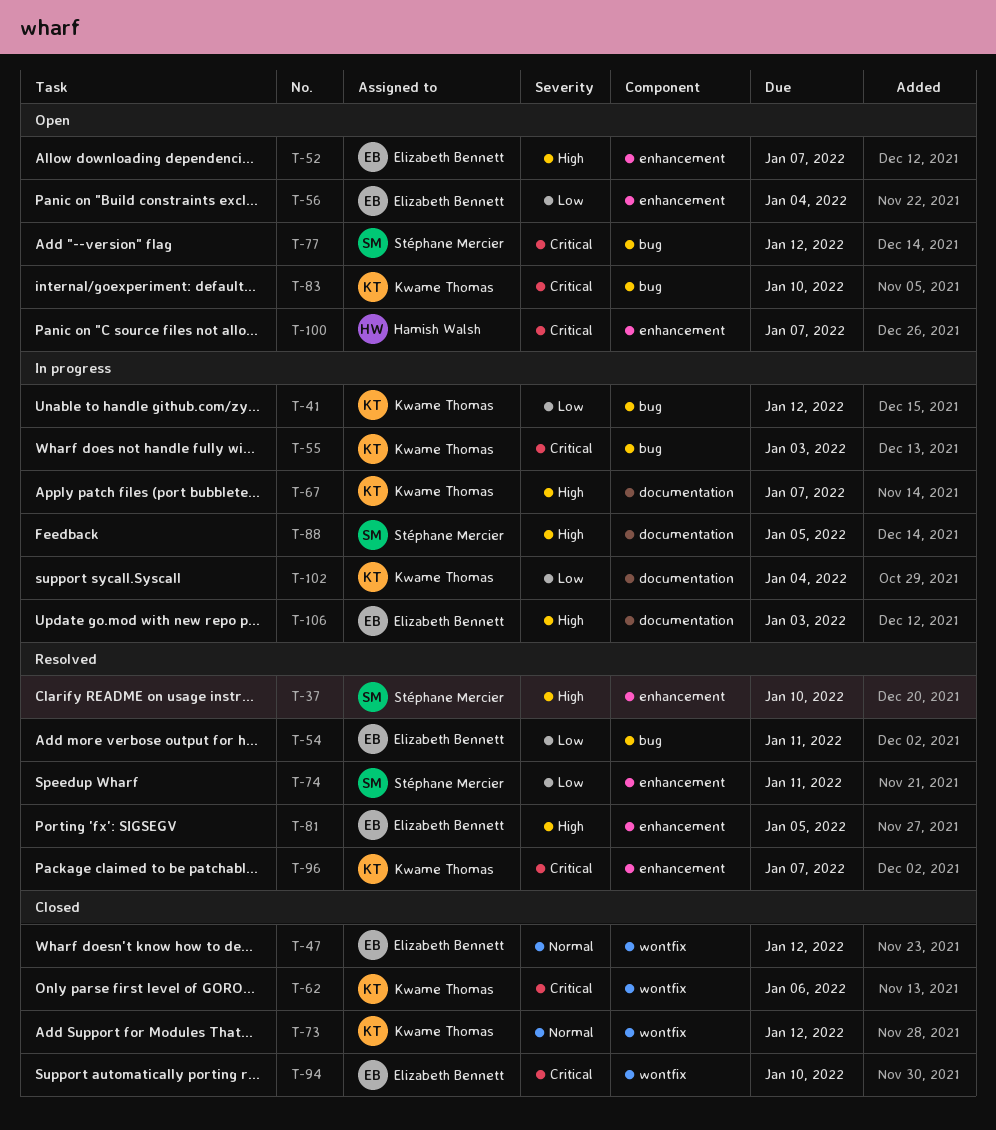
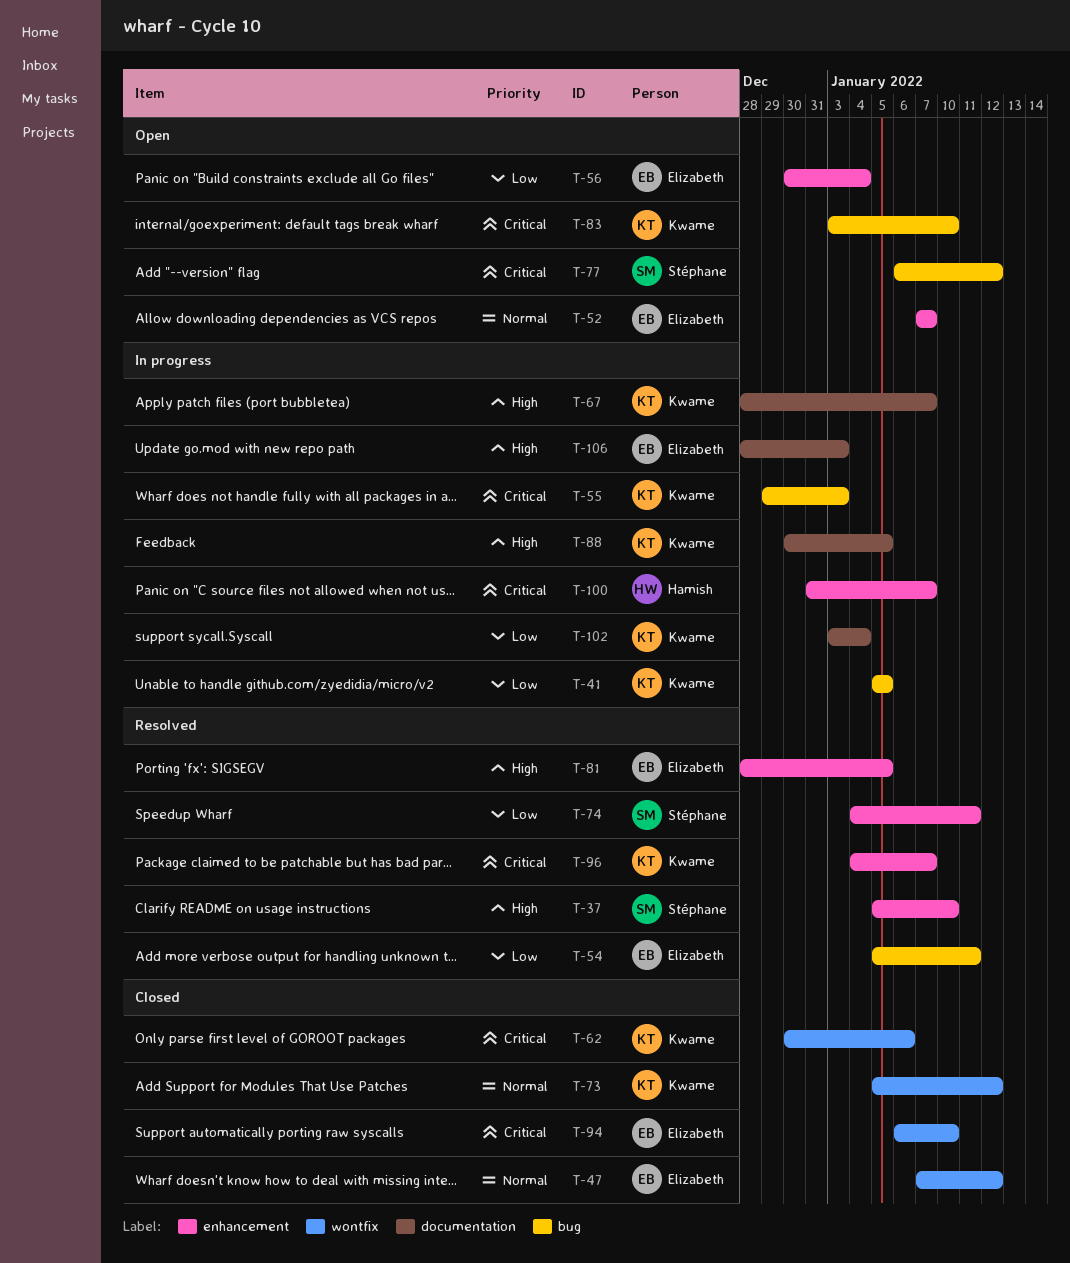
T-41, due: Jan 12 -> Jan 5
T-52, priority: High -> Normal
T-88, owner: Stéphane Mercier -> Kwame Thomas
T-100, status: Open -> In progress

